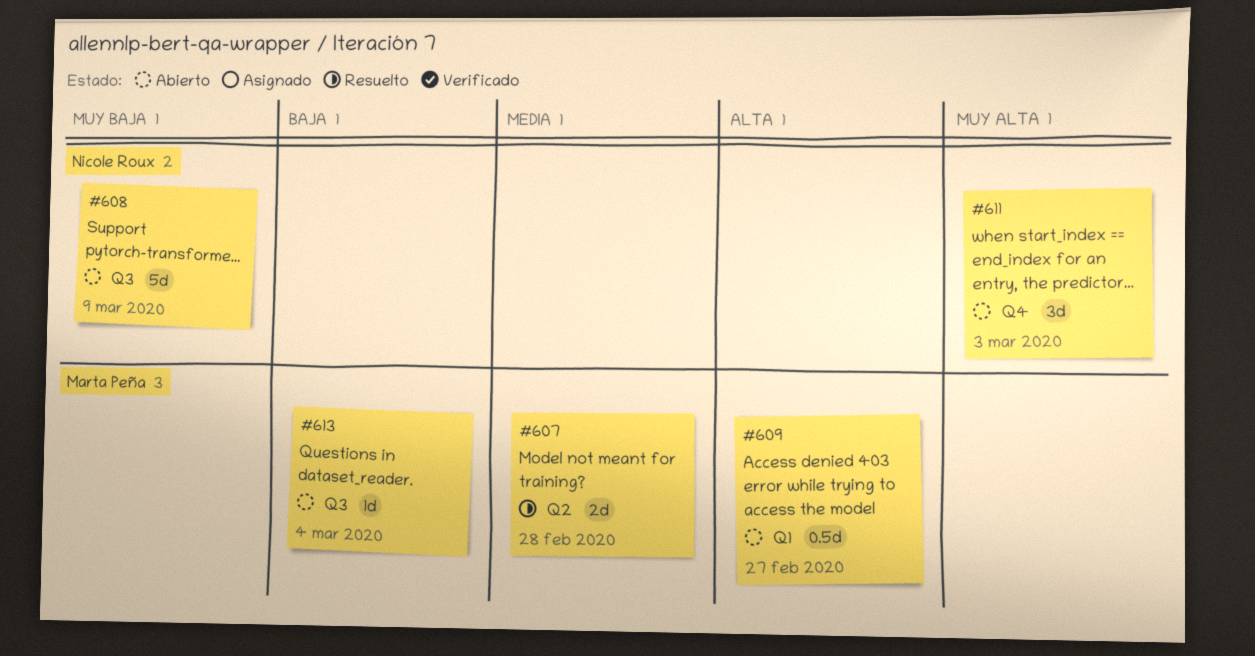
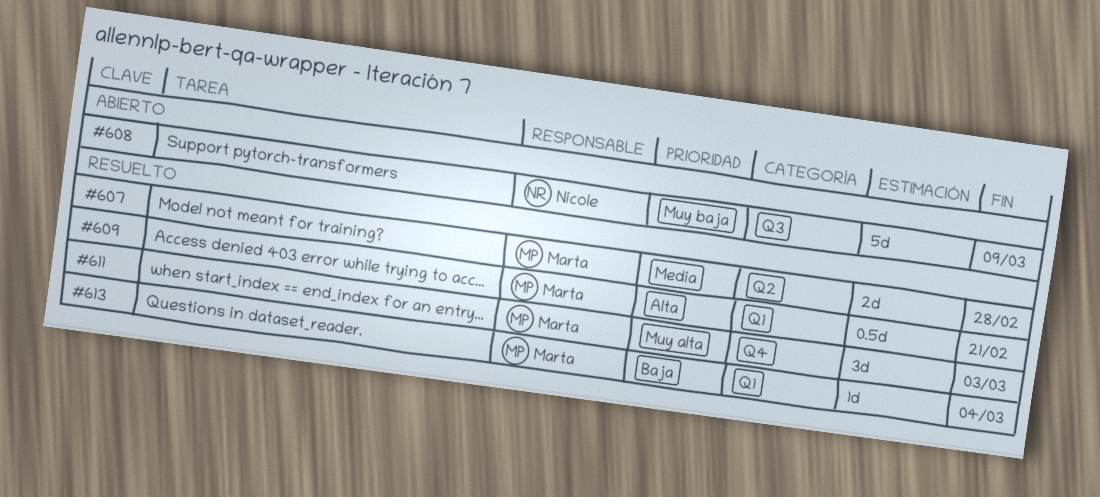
#609, status: Abierto -> Resuelto
#609, due: Feb 27 -> Feb 21
#611, status: Abierto -> Resuelto
#611, owner: Nicole Roux -> Marta Peña
#613, status: Abierto -> Resuelto
#613, label: Q3 -> Q1

